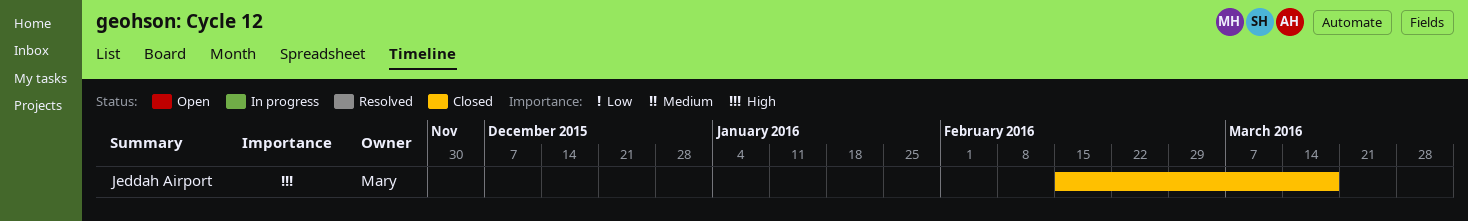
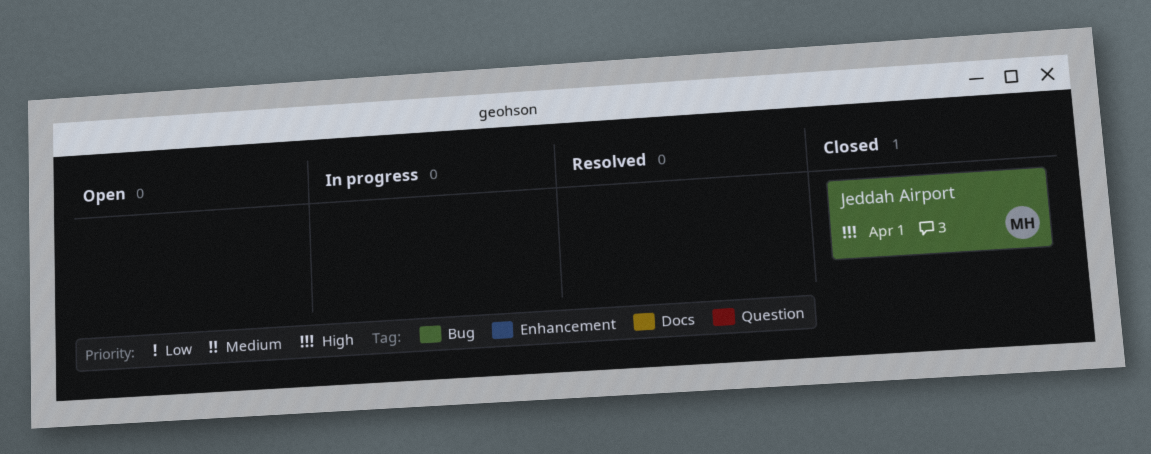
Jeddah Airport, due: Mar 18 -> Apr 1

